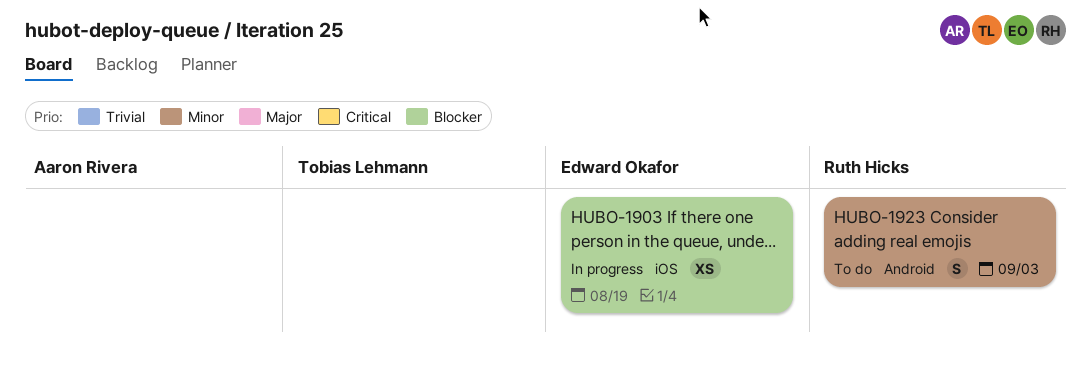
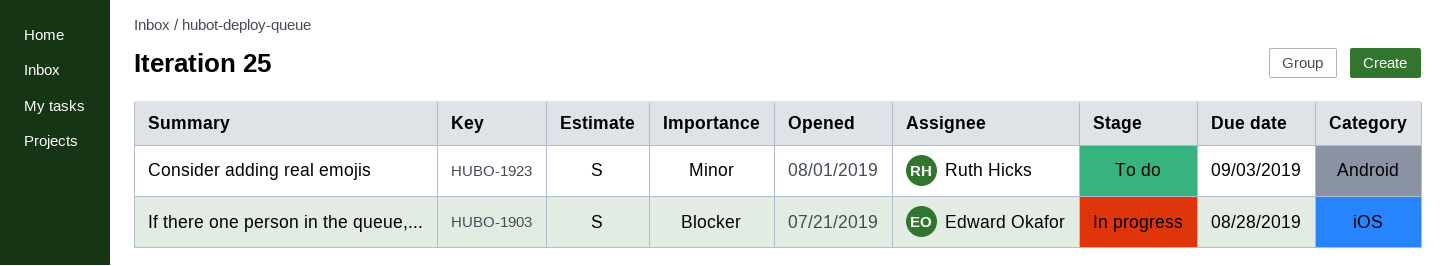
HUBO-1903, estimate: XS -> S
HUBO-1903, due: Aug 19 -> Aug 28

